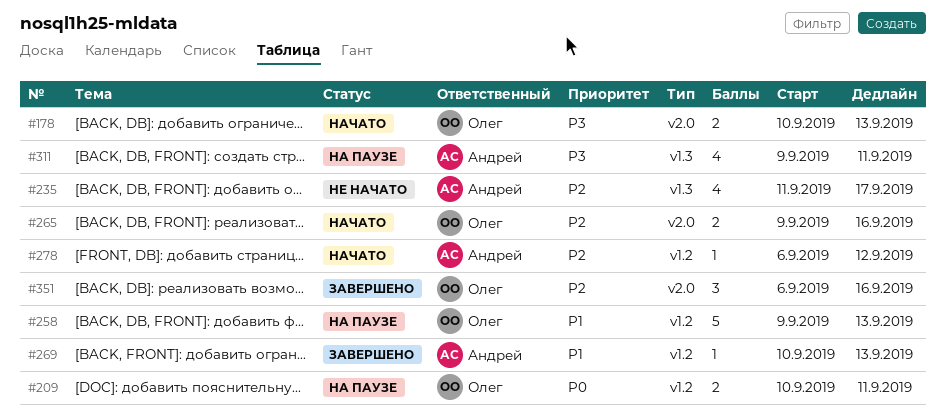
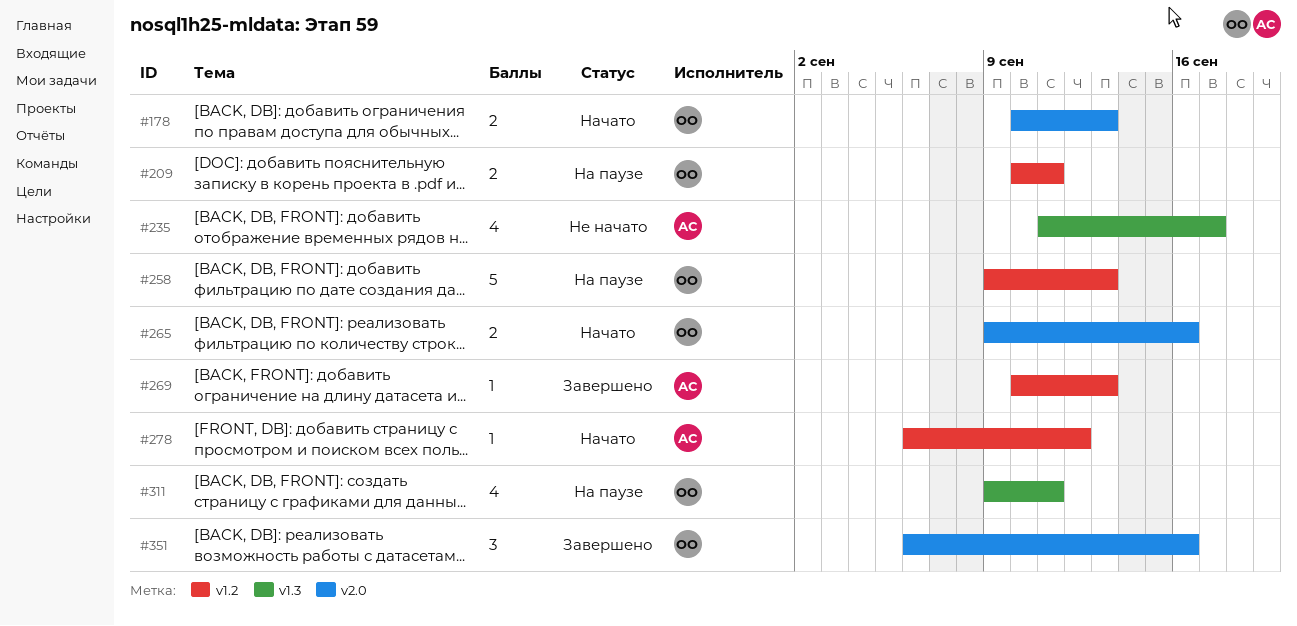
#311, owner: Андрей -> Олег

